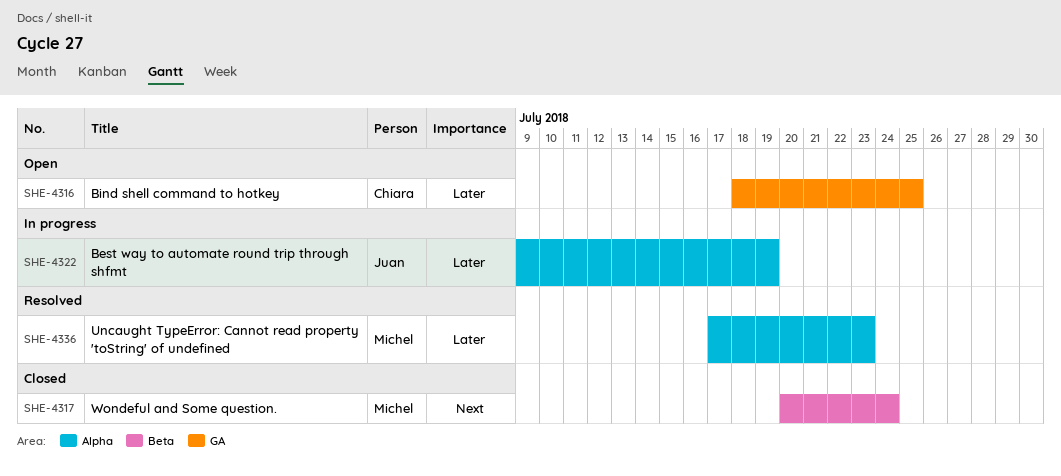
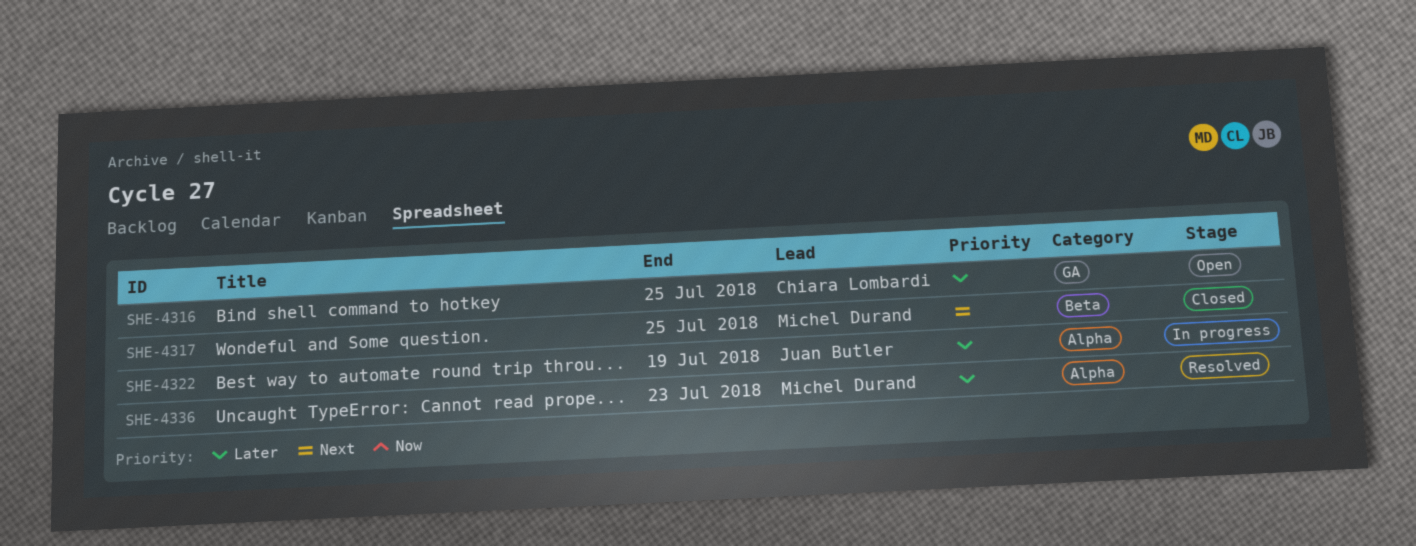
SHE-4317, due: Jul 24 -> Jul 25

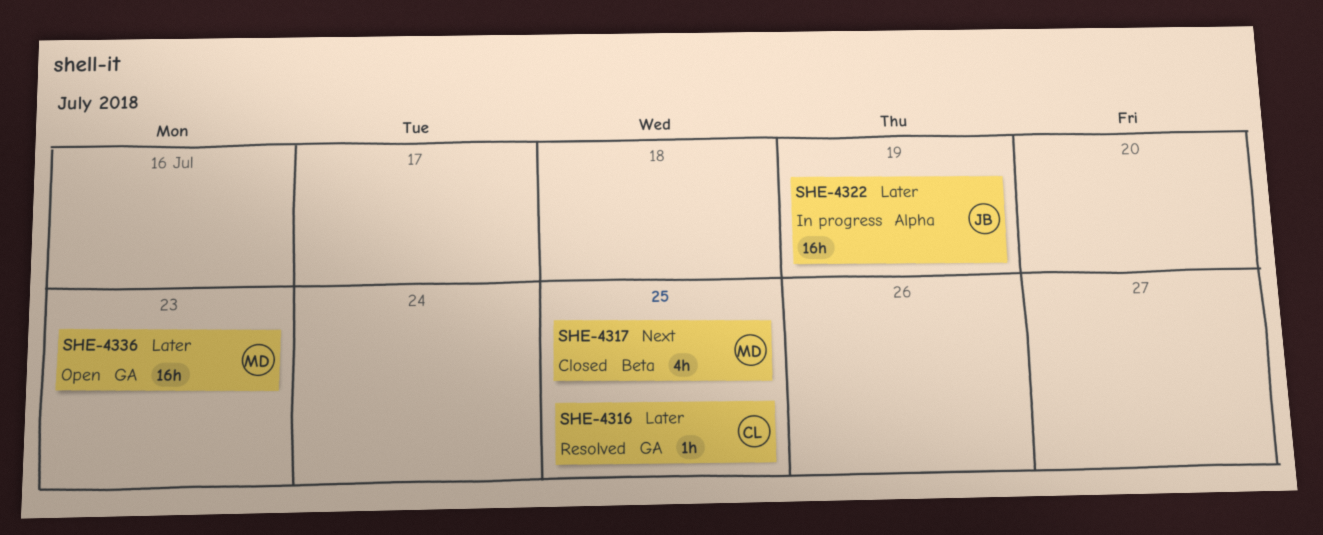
SHE-4316, status: Open -> Resolved
SHE-4336, status: Resolved -> Open
SHE-4336, label: Alpha -> GA

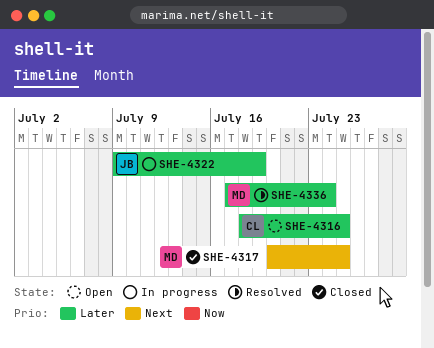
SHE-4316, status: Resolved -> Open
SHE-4336, status: Open -> Resolved
SHE-4336, due: Jul 23 -> Jul 24

